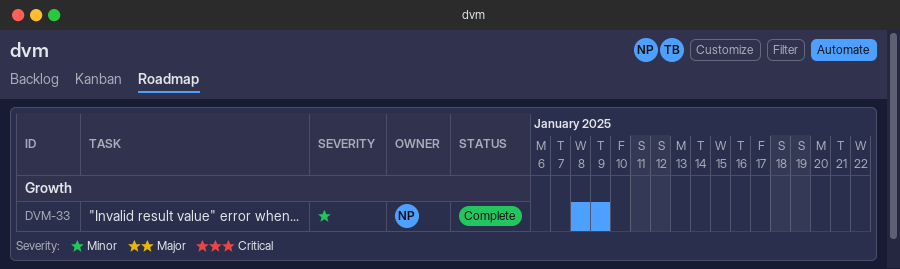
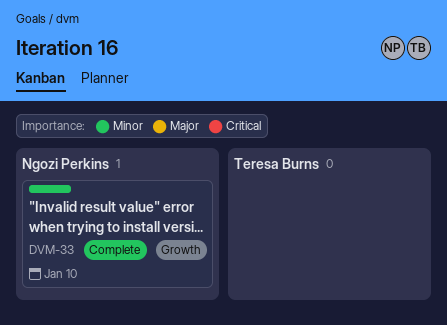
DVM-33, due: Jan 9 -> Jan 10

